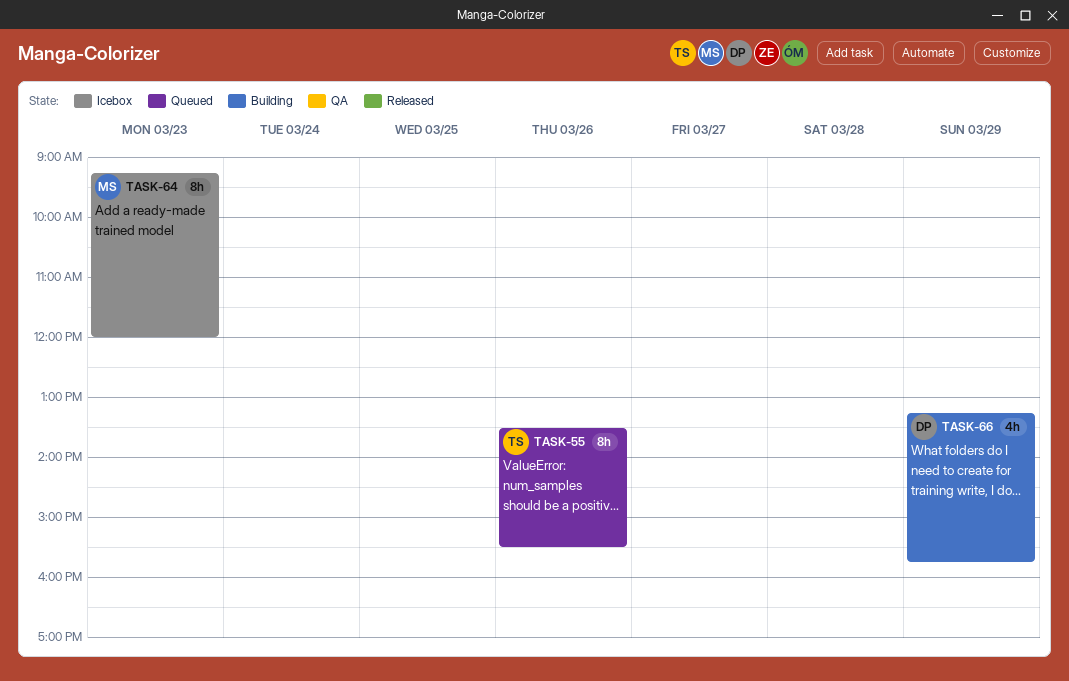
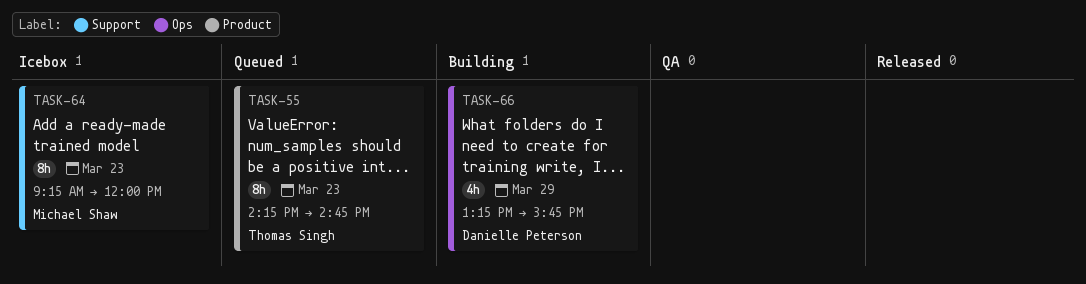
TASK-55, day: Mar 26 -> Mar 23
TASK-55, begins: 13:30 -> 14:15
TASK-55, ends: 15:30 -> 14:45

